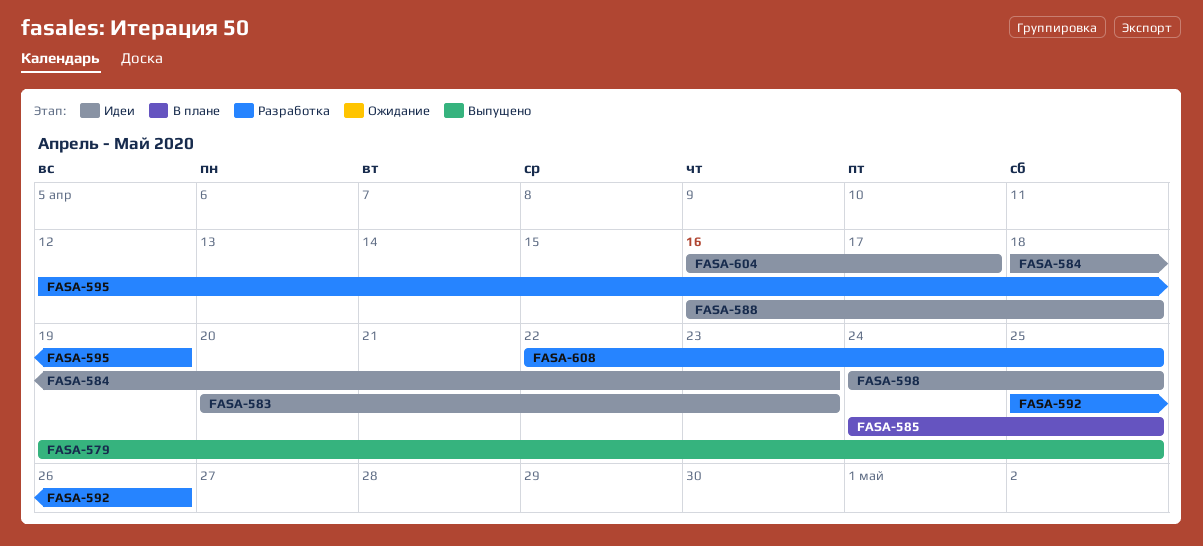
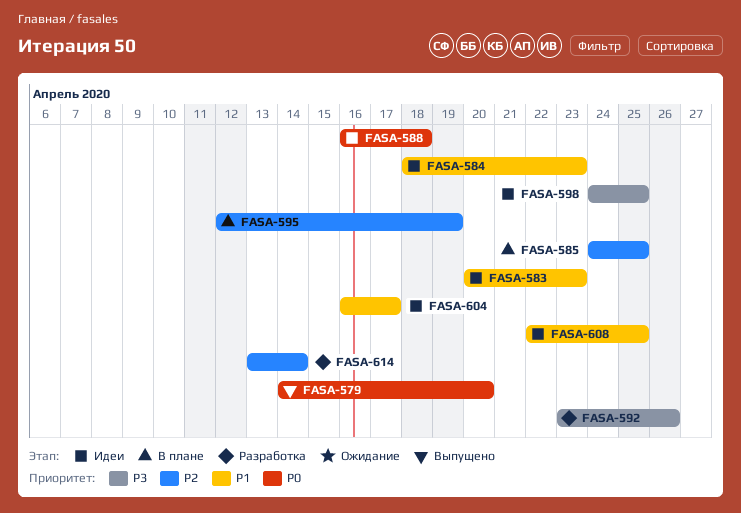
FASA-579, start: Apr 19 -> Apr 14
FASA-579, due: Apr 25 -> Apr 20
FASA-592, start: Apr 25 -> Apr 23
FASA-595, status: Разработка -> В плане
FASA-608, status: Разработка -> Идеи
FASA-614: none -> present

